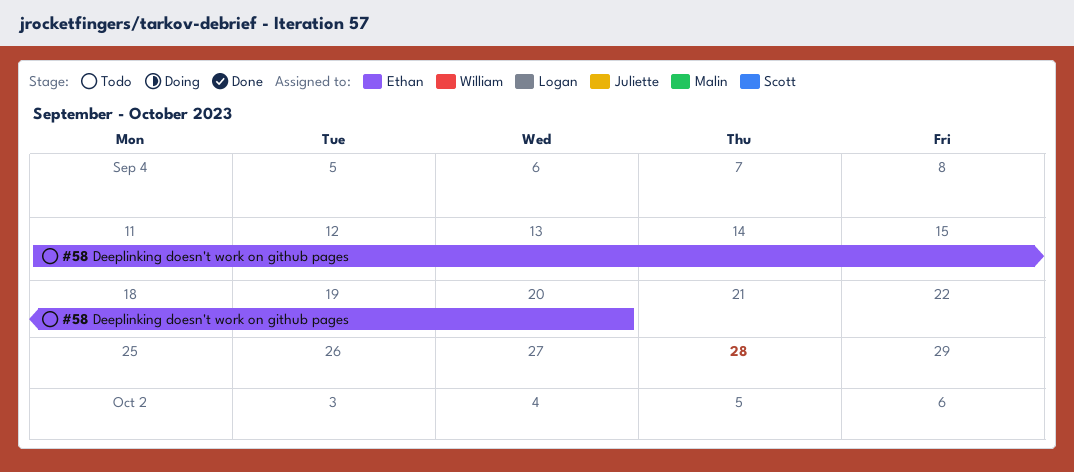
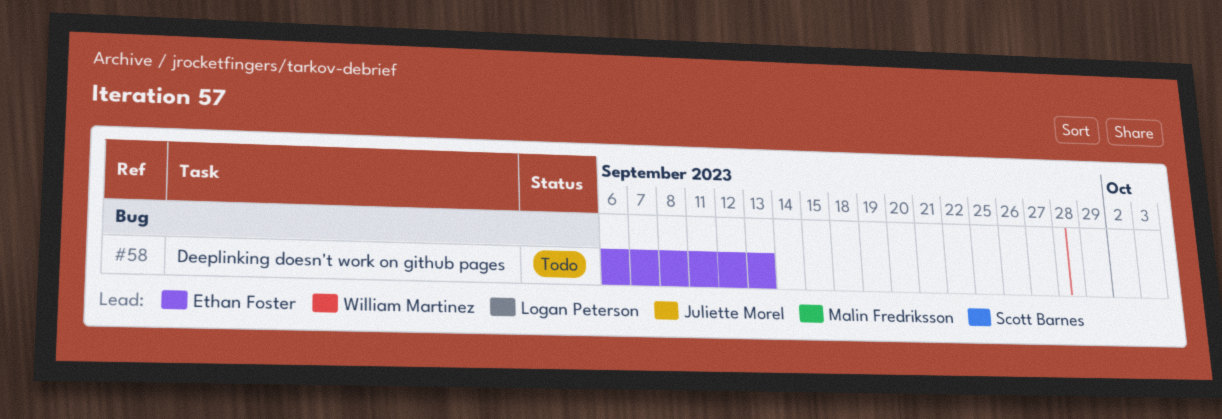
#58, start: Sep 11 -> Sep 6
#58, due: Sep 20 -> Sep 13

